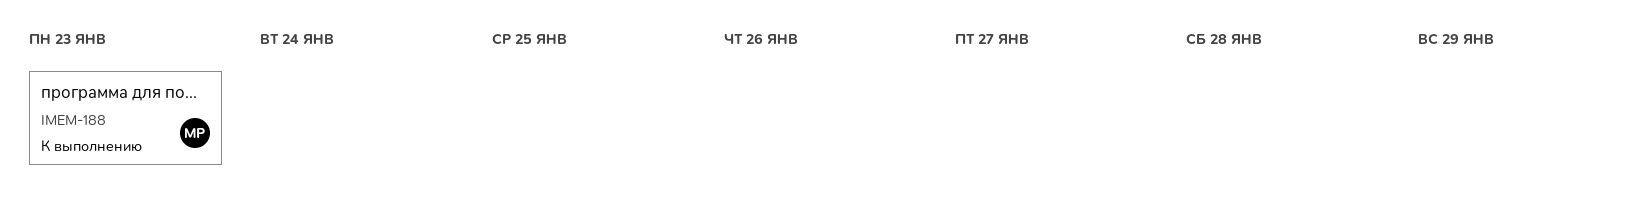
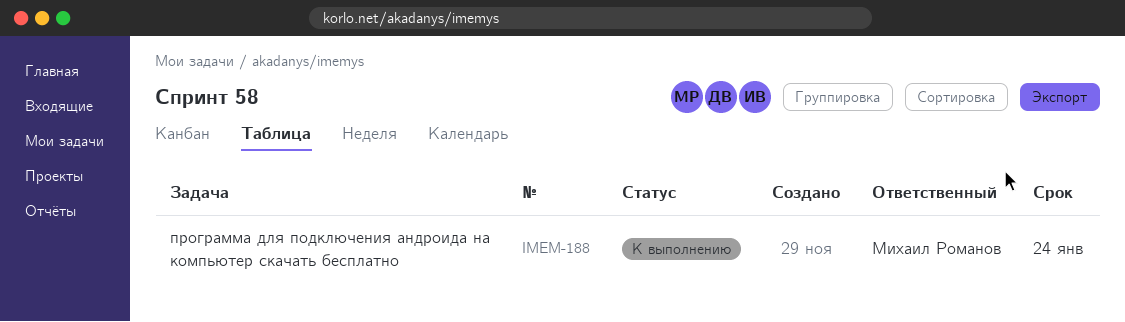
IMEM-188, due: Jan 23 -> Jan 24

